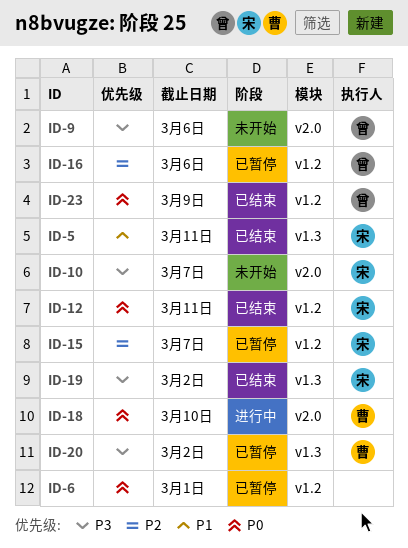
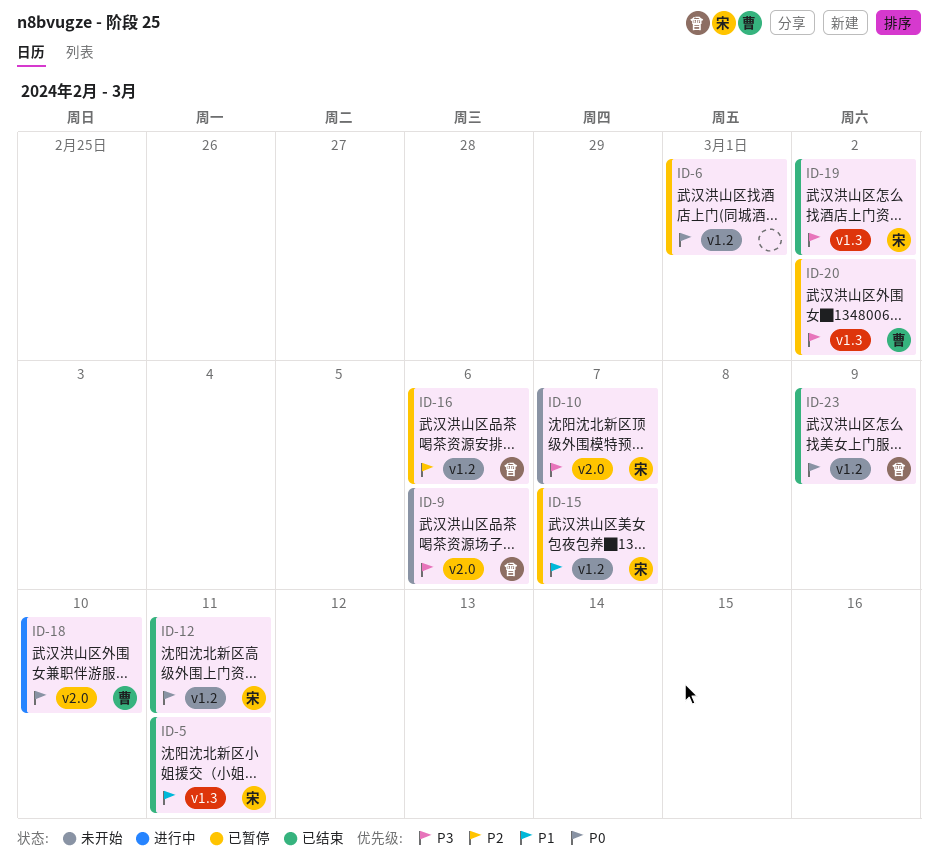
ID-15, priority: P2 -> P1

